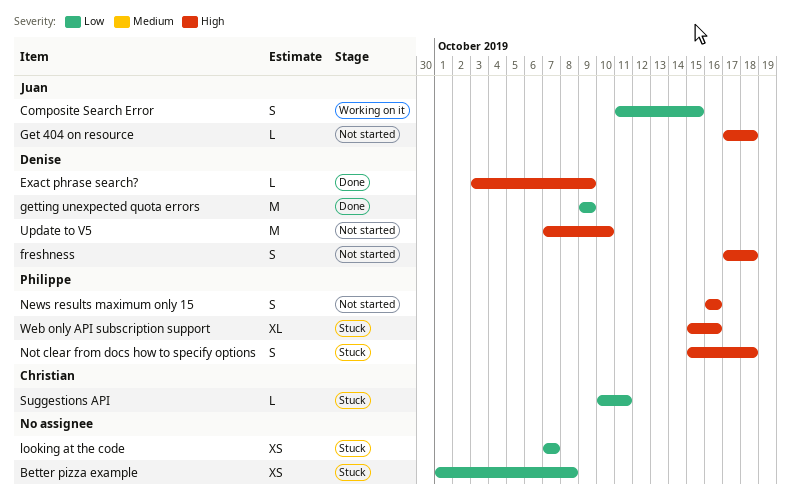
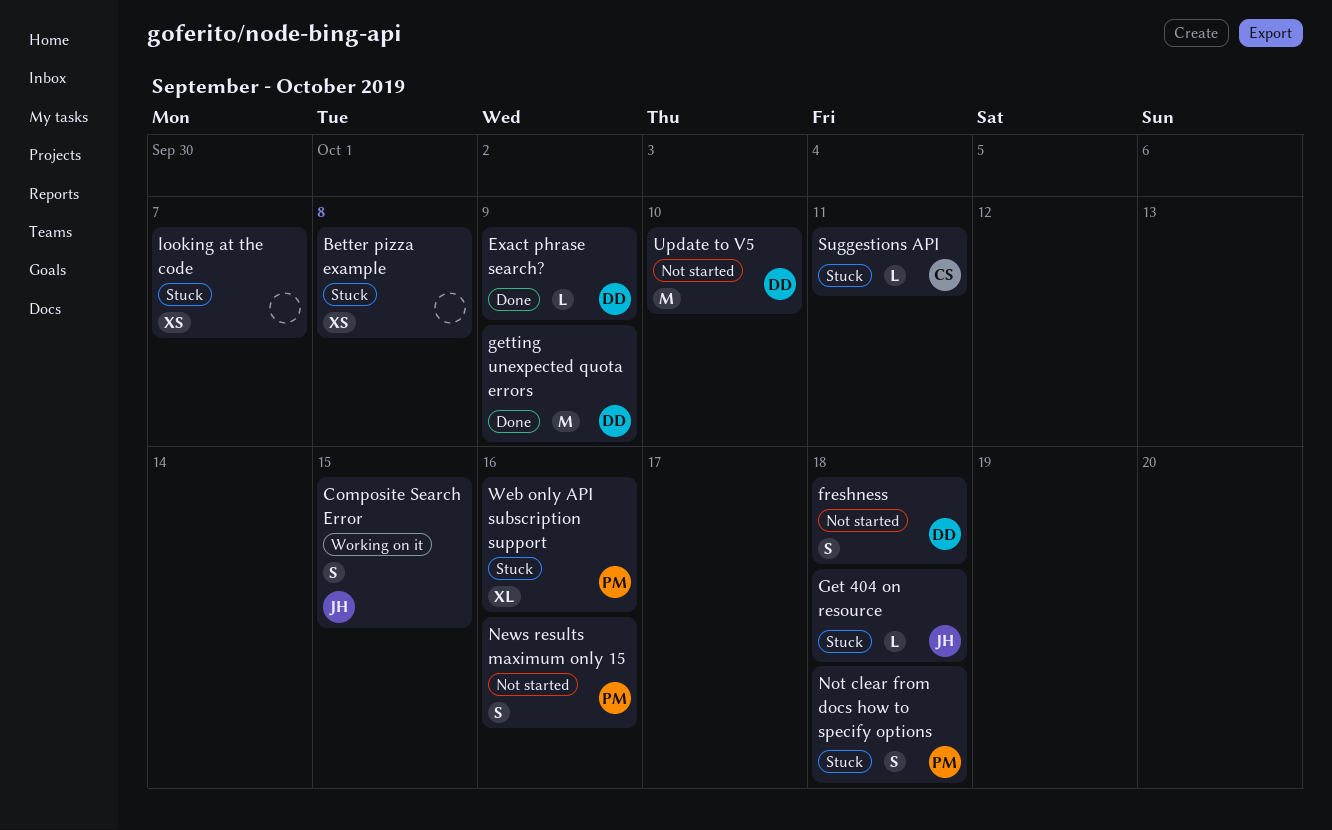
Get 404 on resource, status: Not started -> Stuck

